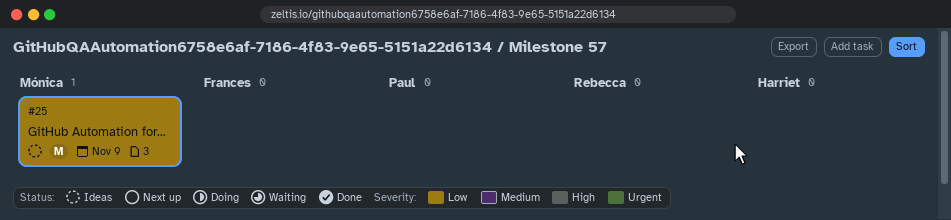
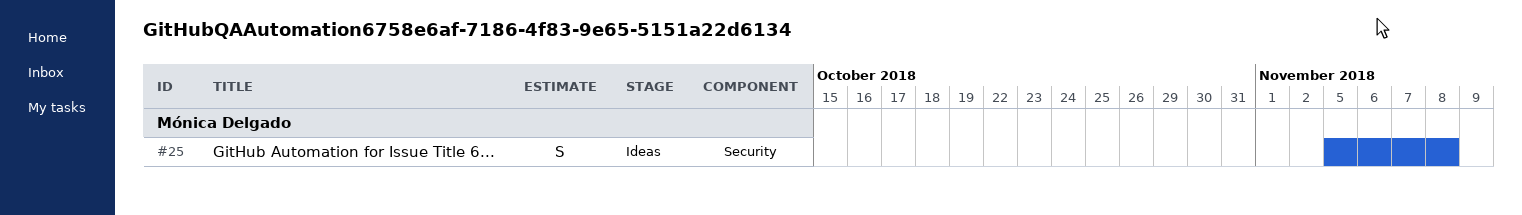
#25, estimate: M -> S
#25, due: Nov 9 -> Nov 8

